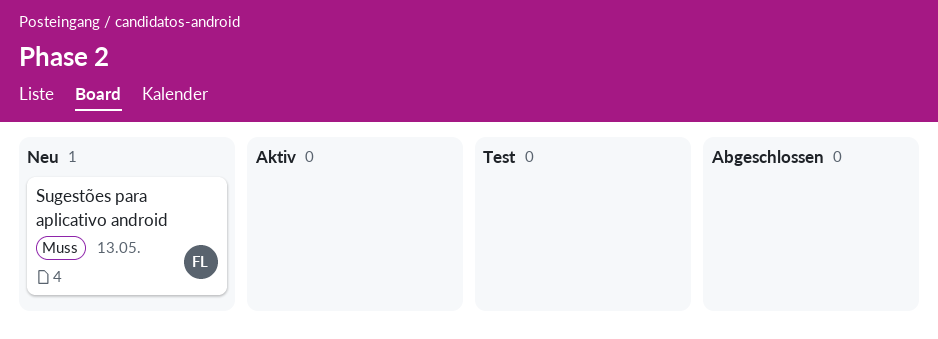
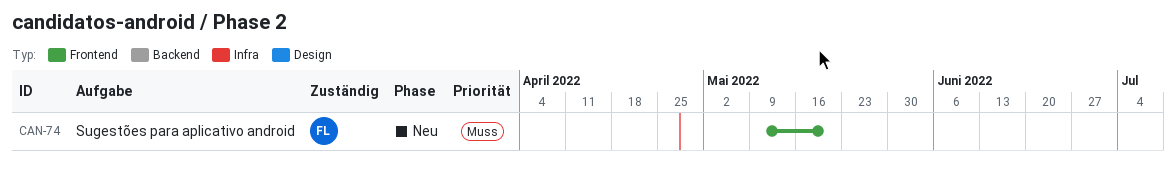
Sugestões para aplicativo android, due: May 13 -> May 20

